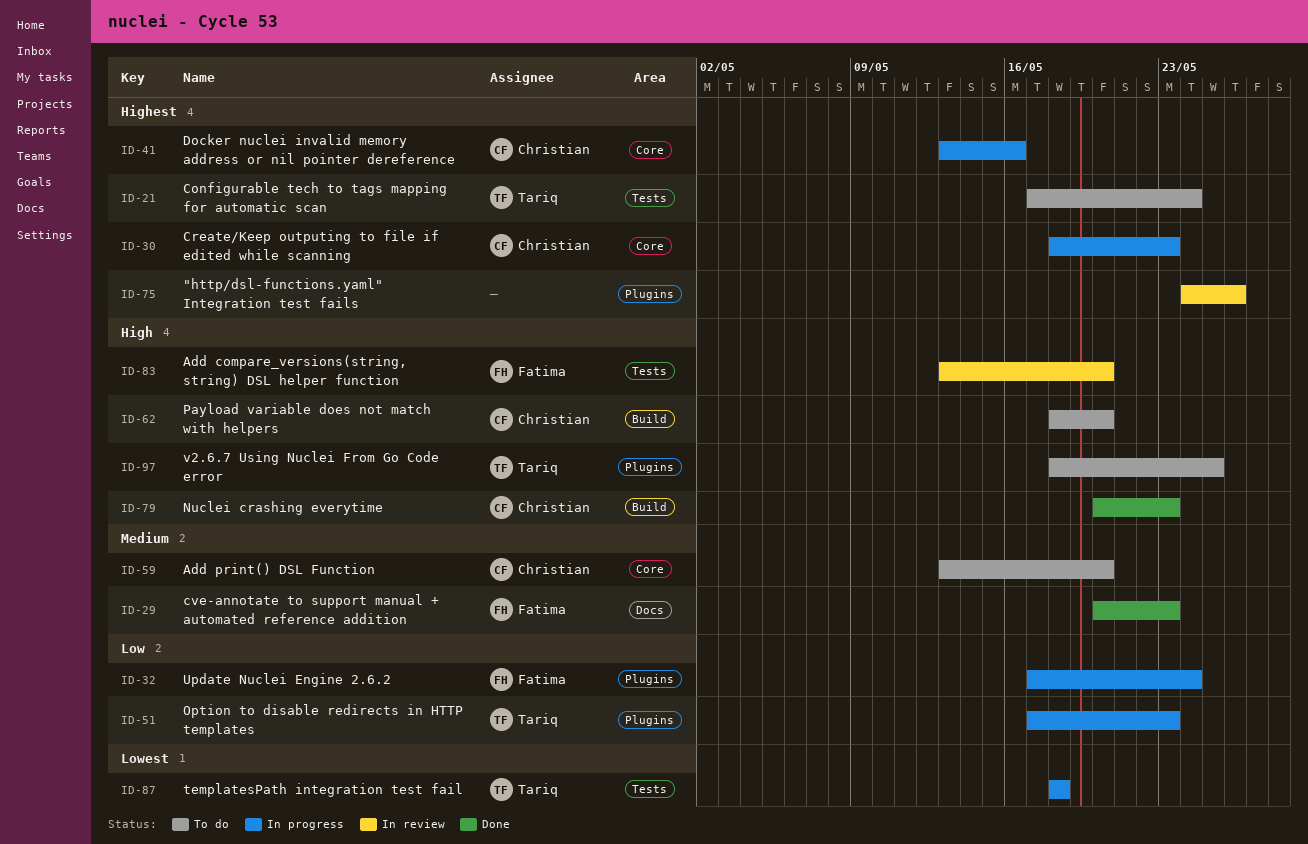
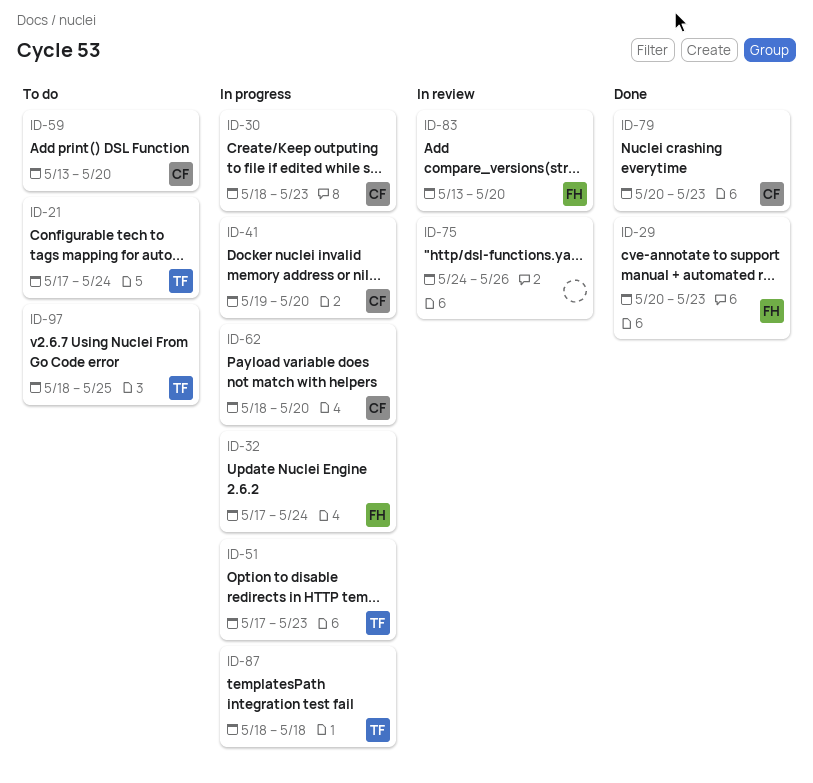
ID-41, start: May 13 -> May 19
ID-41, due: May 16 -> May 20
ID-62, status: To do -> In progress

